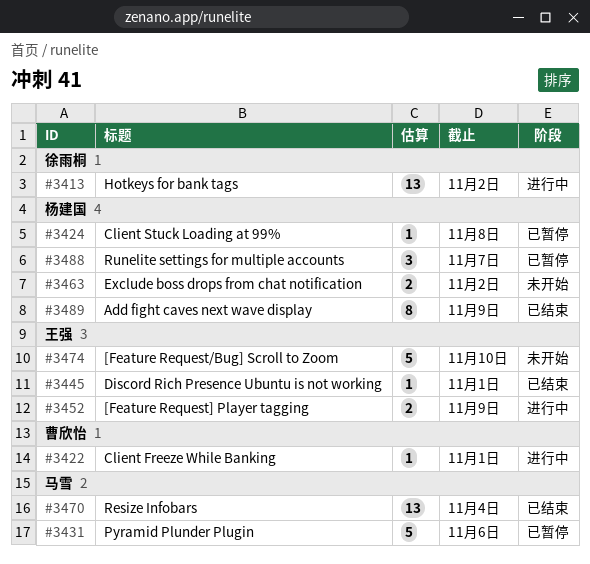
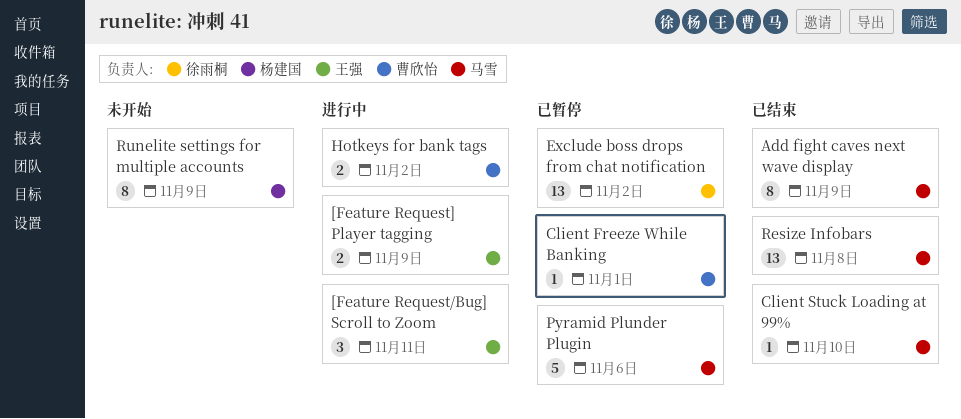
[Feature Request/Bug] Scroll to Zoom, status: 未开始 -> 进行中
[Feature Request/Bug] Scroll to Zoom, estimate: 5 -> 3
[Feature Request/Bug] Scroll to Zoom, due: Nov 10 -> Nov 11
Add fight caves next wave display, owner: 杨建国 -> 马雪
Client Freeze While Banking, status: 进行中 -> 已暂停
Client Stuck Loading at 99%, status: 已暂停 -> 已结束
Client Stuck Loading at 99%, owner: 杨建国 -> 马雪
Client Stuck Loading at 99%, due: Nov 8 -> Nov 10
Discord Rich Presence Ubuntu is not working: present -> none
Exclude boss drops from chat notification, status: 未开始 -> 已暂停
Exclude boss drops from chat notification, owner: 杨建国 -> 徐雨桐
Exclude boss drops from chat notification, estimate: 2 -> 13
Hotkeys for bank tags, owner: 徐雨桐 -> 曹欣怡
Hotkeys for bank tags, estimate: 13 -> 2
Resize Infobars, due: Nov 4 -> Nov 8
Runelite settings for multiple accounts, status: 已暂停 -> 未开始
Runelite settings for multiple accounts, estimate: 3 -> 8
Runelite settings for multiple accounts, due: Nov 7 -> Nov 9

